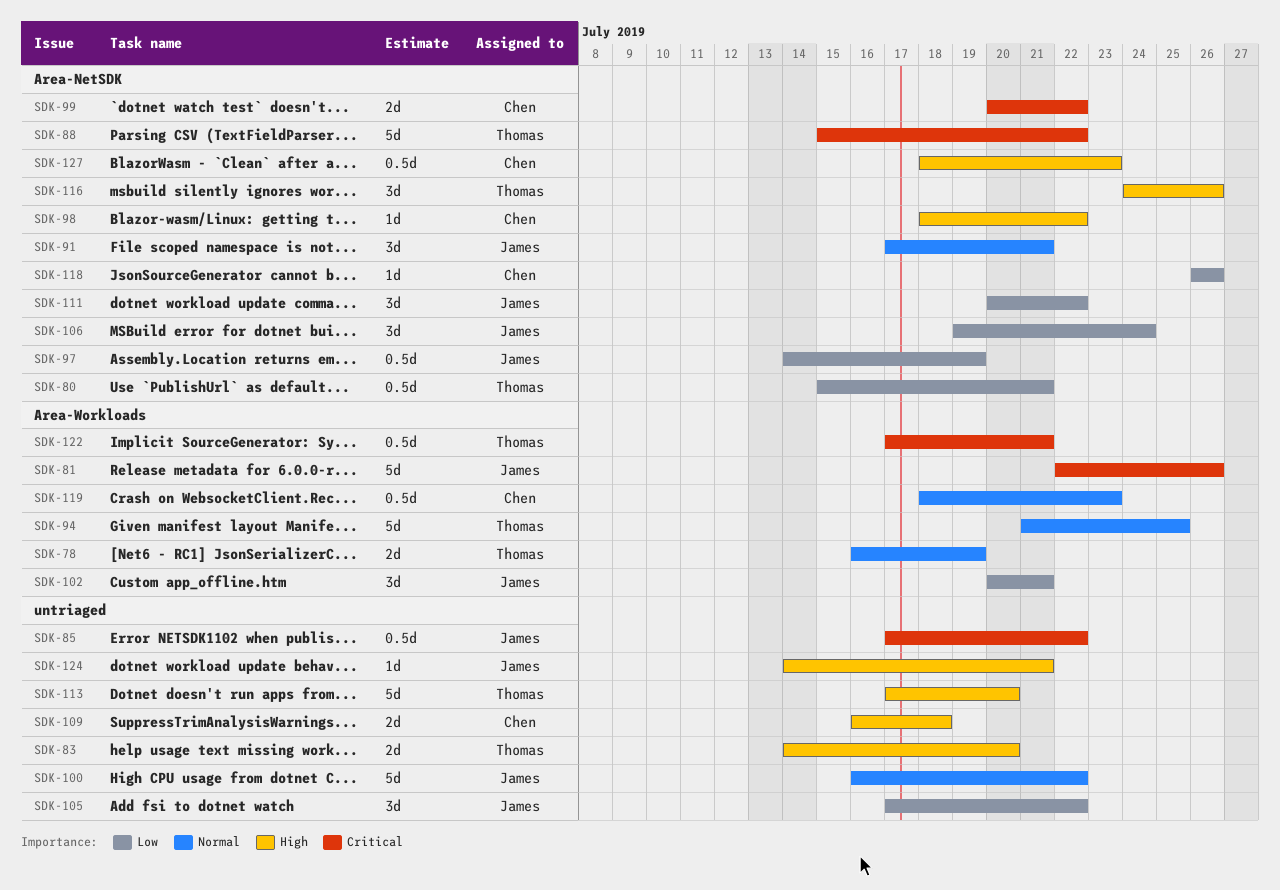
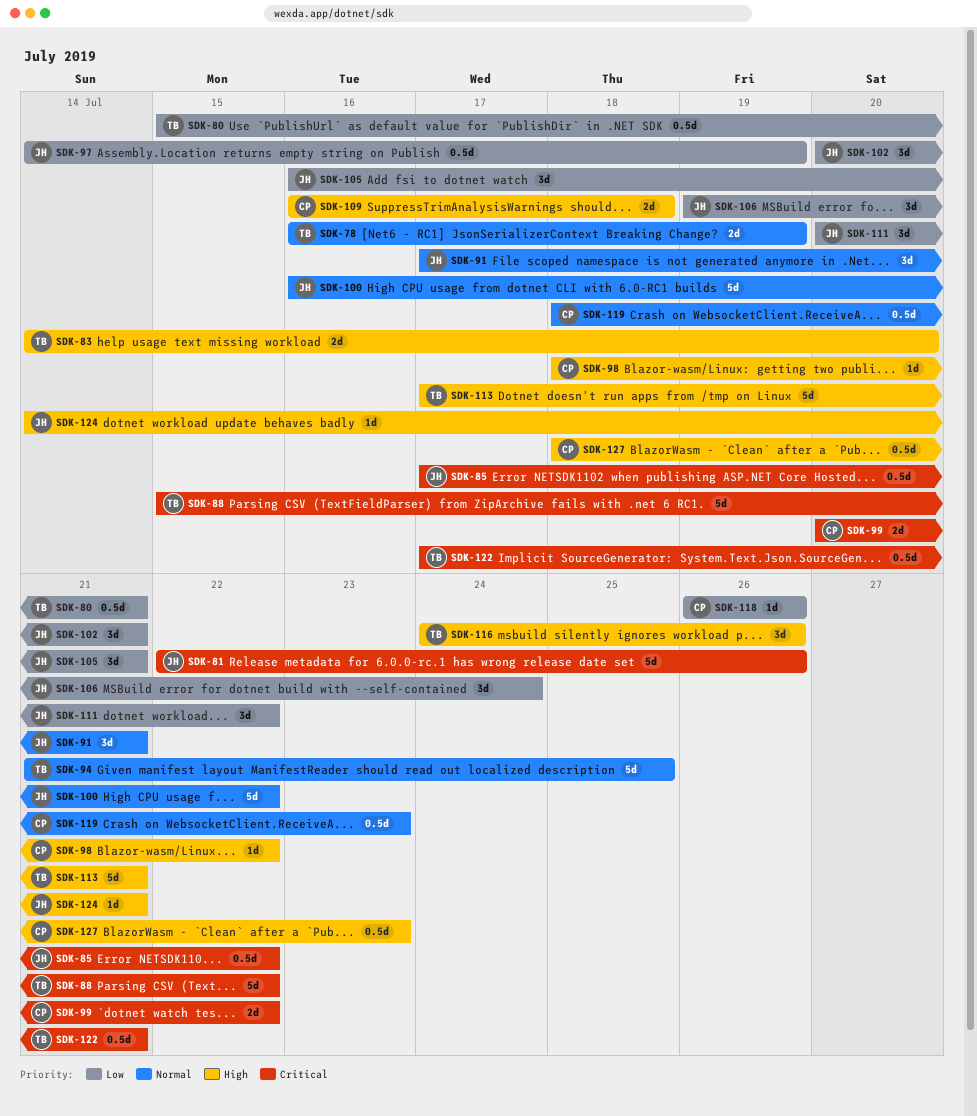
SDK-105, start: Jul 17 -> Jul 16
SDK-105, due: Jul 22 -> Jul 21
SDK-113, due: Jul 20 -> Jul 21

